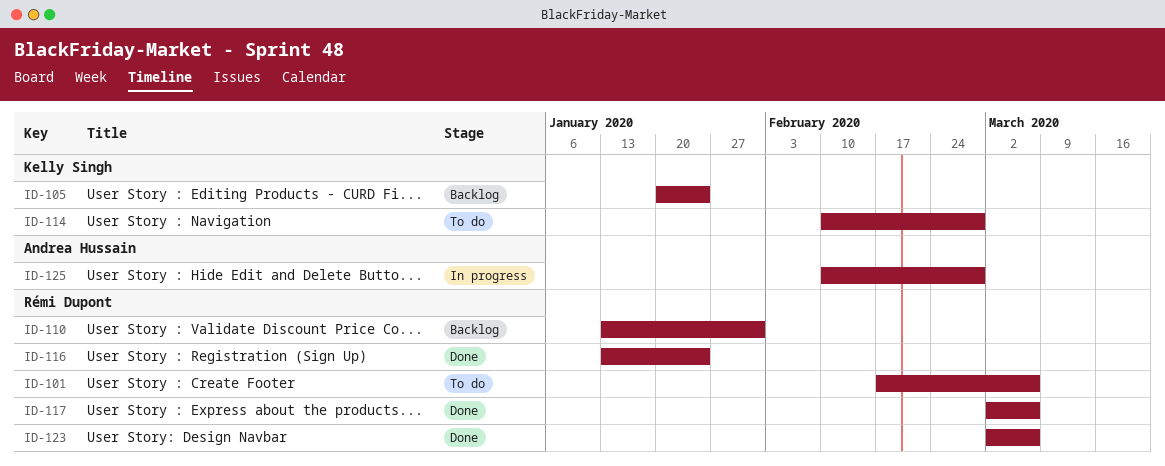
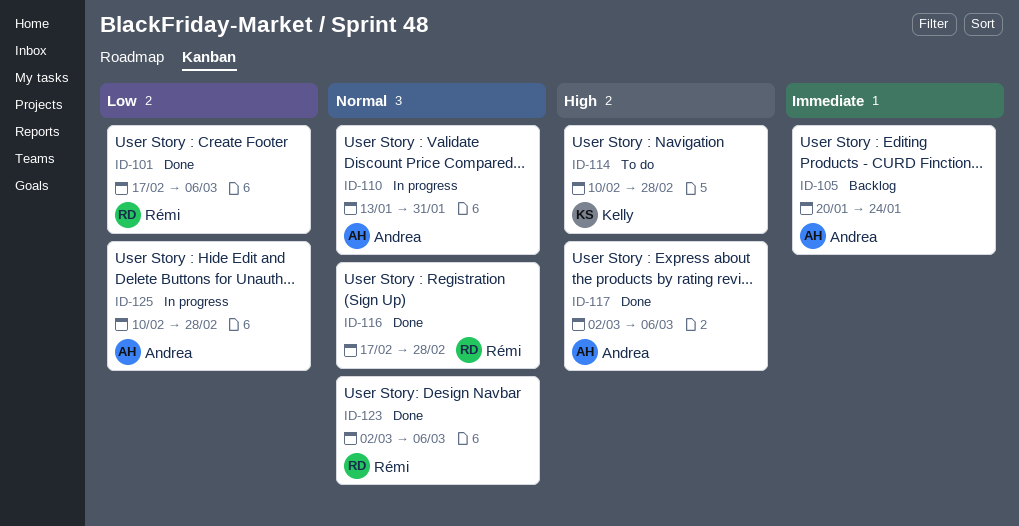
ID-101, status: To do -> Done
ID-105, owner: Kelly Singh -> Andrea Hussain
ID-110, status: Backlog -> In progress
ID-110, owner: Rémi Dupont -> Andrea Hussain
ID-116, start: Jan 13 -> Feb 17
ID-116, due: Jan 24 -> Feb 28
ID-117, owner: Rémi Dupont -> Andrea Hussain

